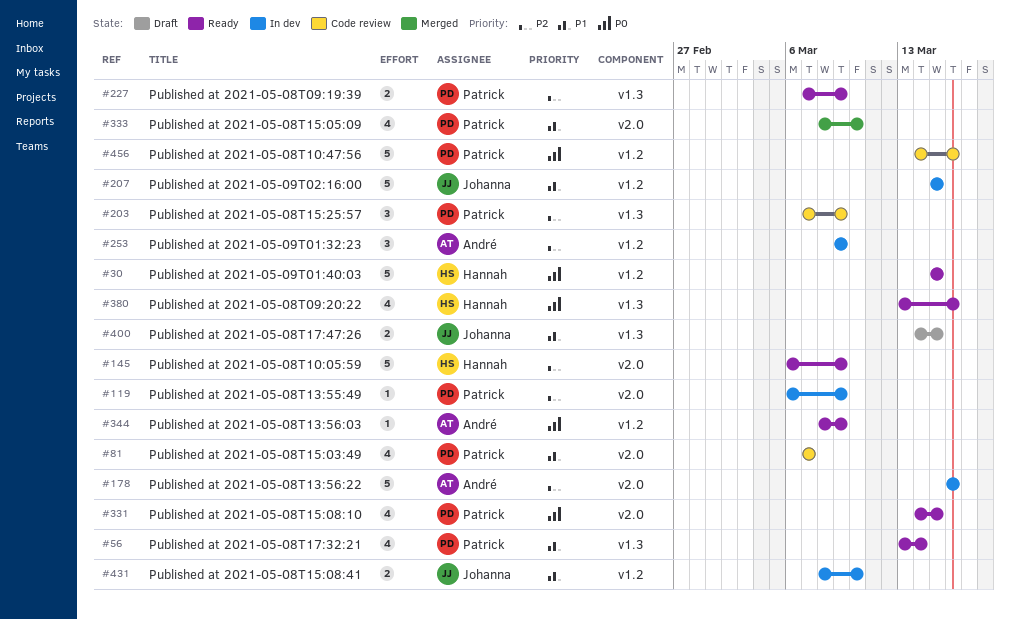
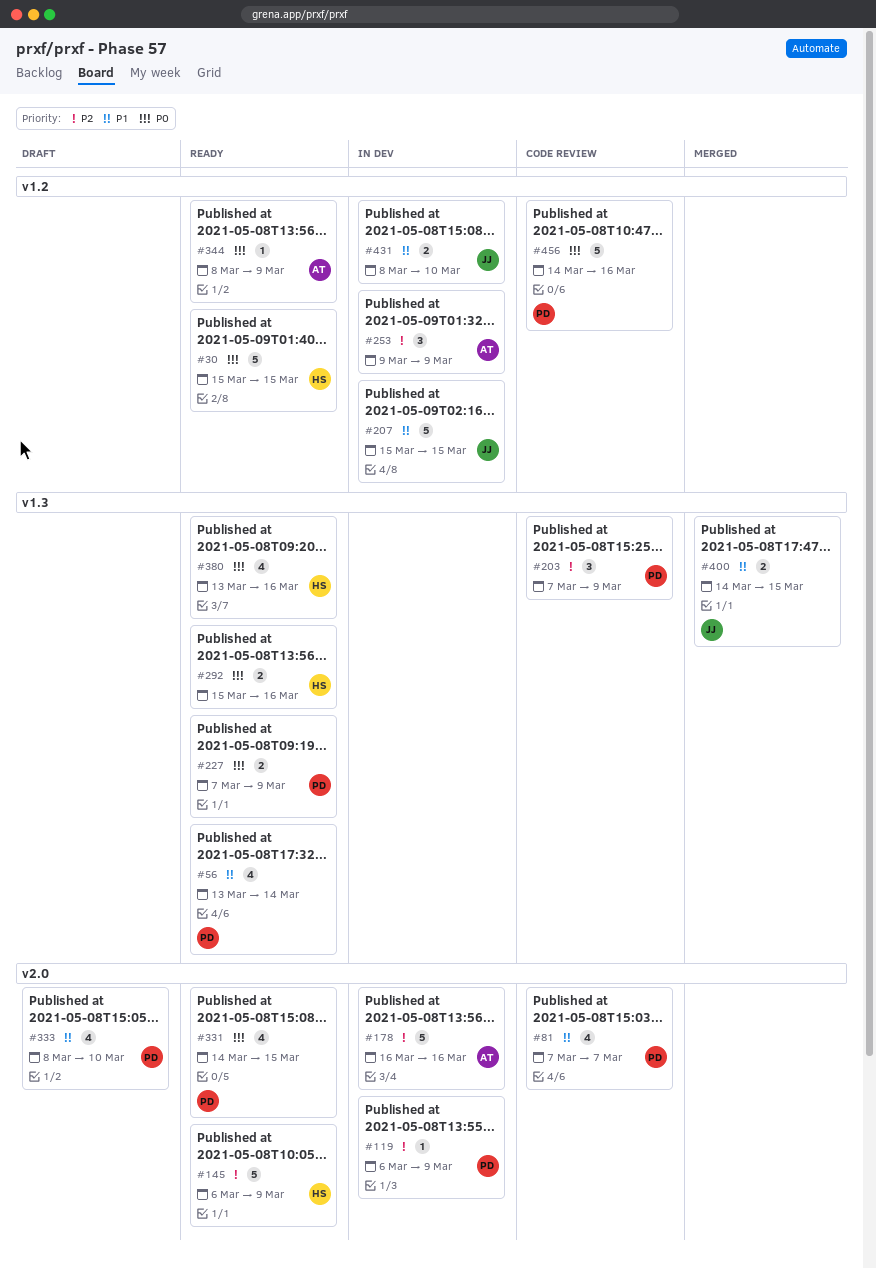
#227, priority: P2 -> P0
#292: none -> present
#333, status: Merged -> Draft
#400, status: Draft -> Merged

